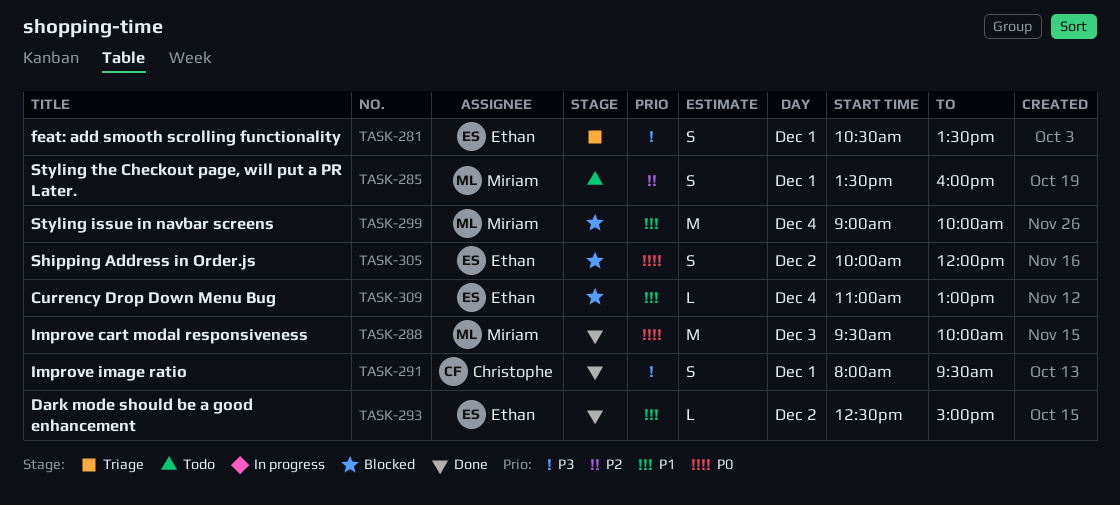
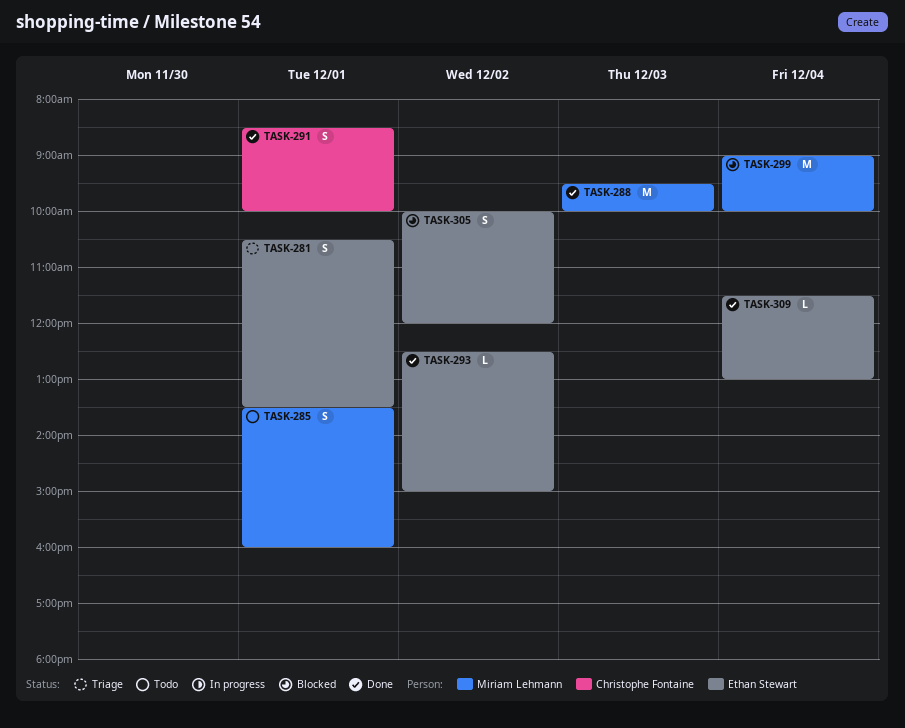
TASK-291, begins: 08:00 -> 08:30
TASK-291, ends: 09:30 -> 10:00
TASK-309, status: Blocked -> Done
TASK-309, begins: 11:00 -> 11:30

